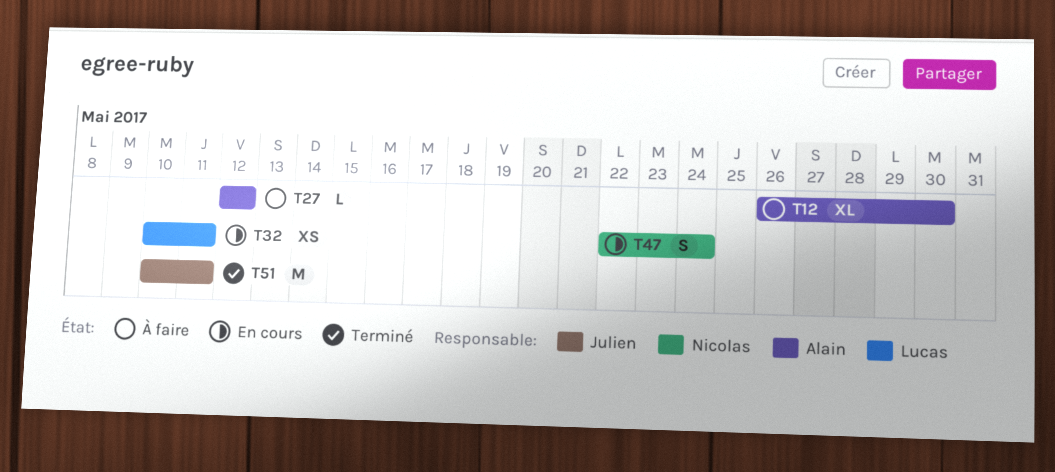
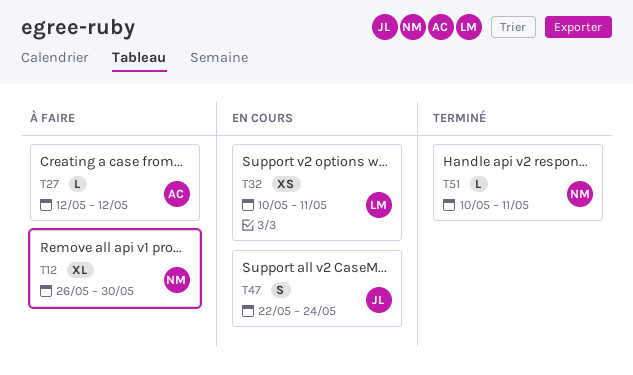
T12, owner: Alain -> Nicolas
T47, owner: Nicolas -> Julien
T51, owner: Julien -> Nicolas
T51, estimate: M -> L

